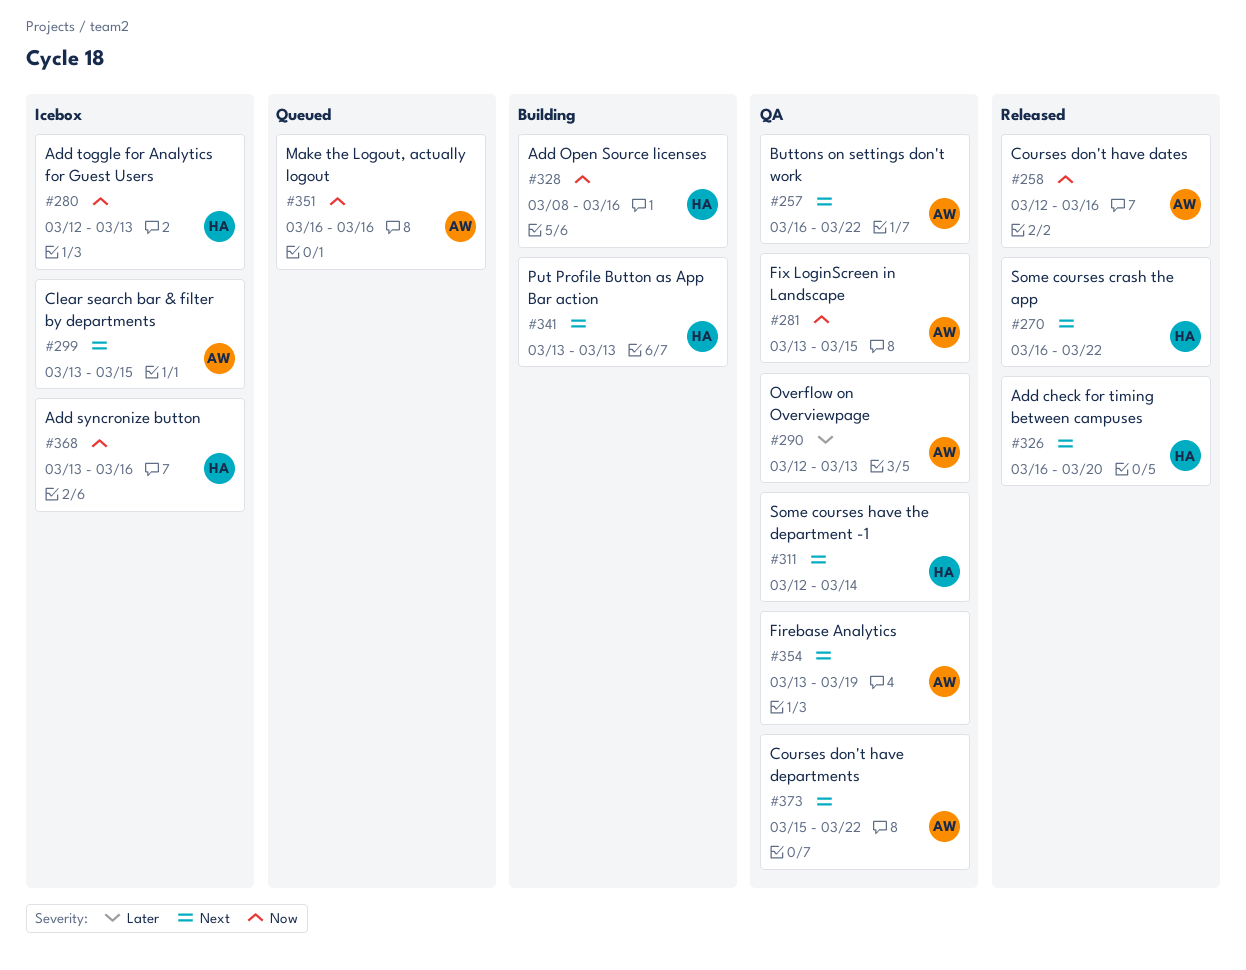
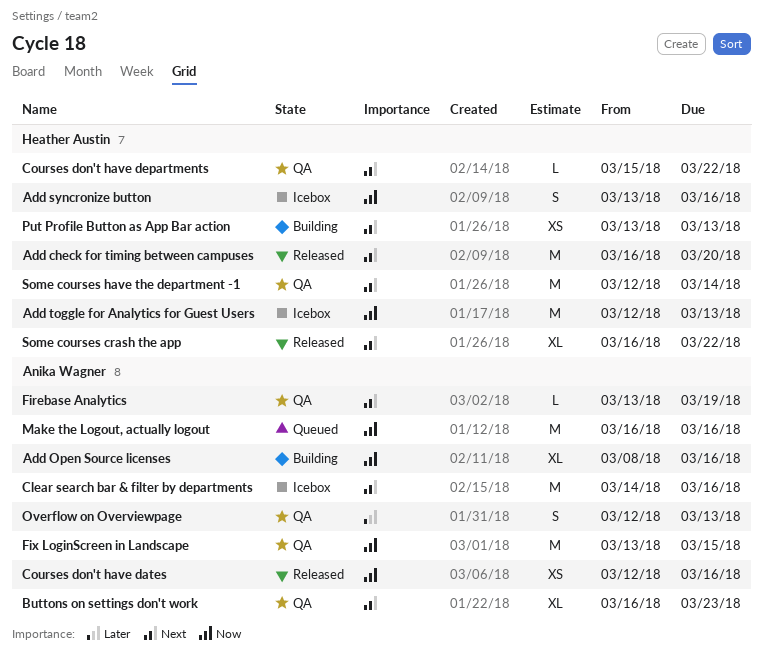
Add Open Source licenses, owner: Heather Austin -> Anika Wagner
Buttons on settings don't work, due: Mar 22 -> Mar 23
Clear search bar & filter by departments, start: Mar 13 -> Mar 14
Clear search bar & filter by departments, due: Mar 15 -> Mar 16
Courses don't have departments, owner: Anika Wagner -> Heather Austin

